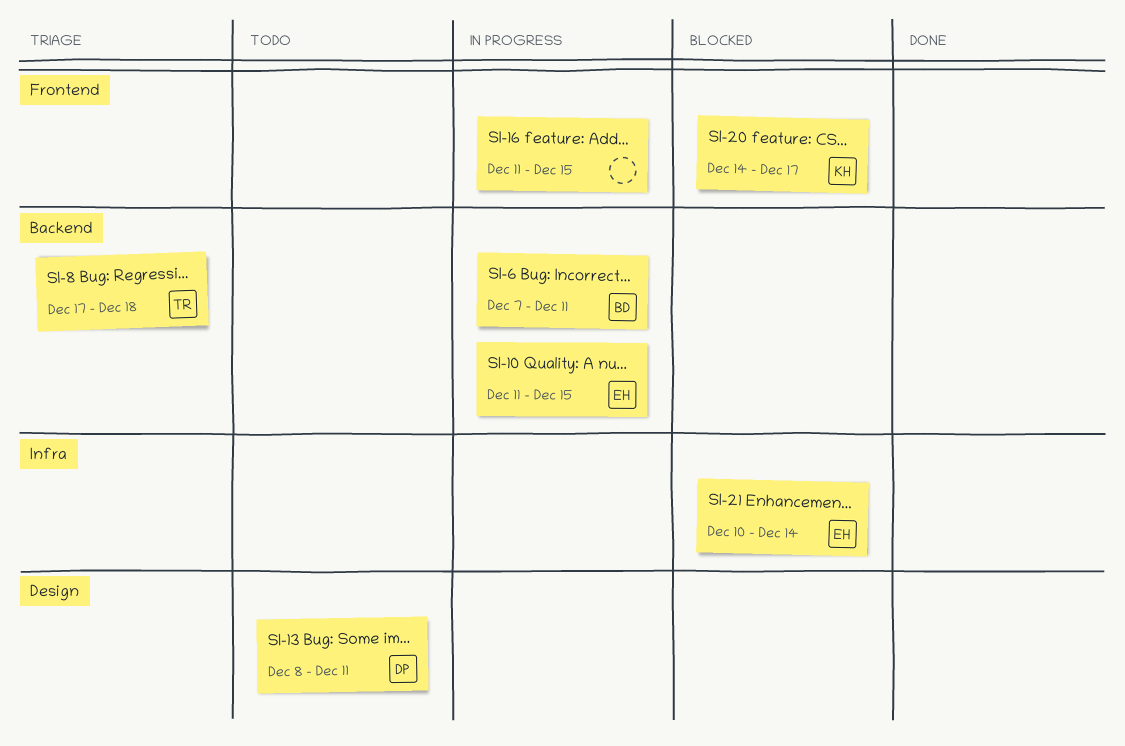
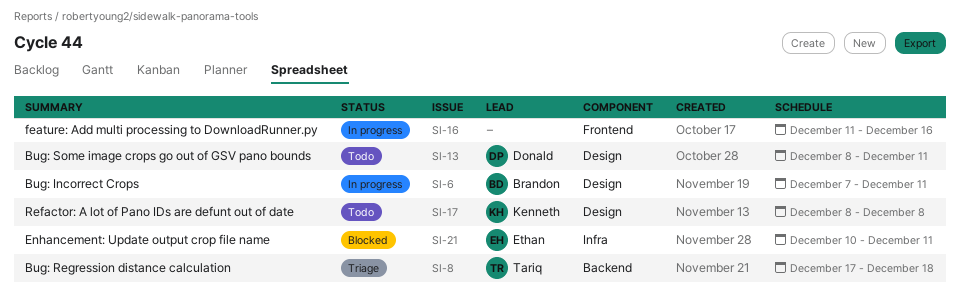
SI-6, label: Backend -> Design
SI-10: present -> none
SI-16, due: Dec 15 -> Dec 16
SI-17: none -> present
SI-20: present -> none
SI-21, due: Dec 14 -> Dec 11

